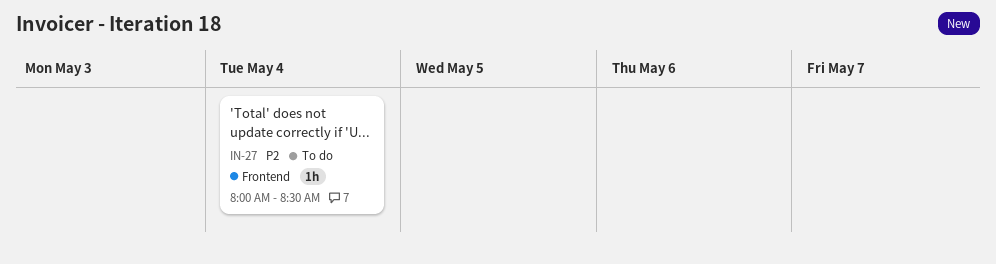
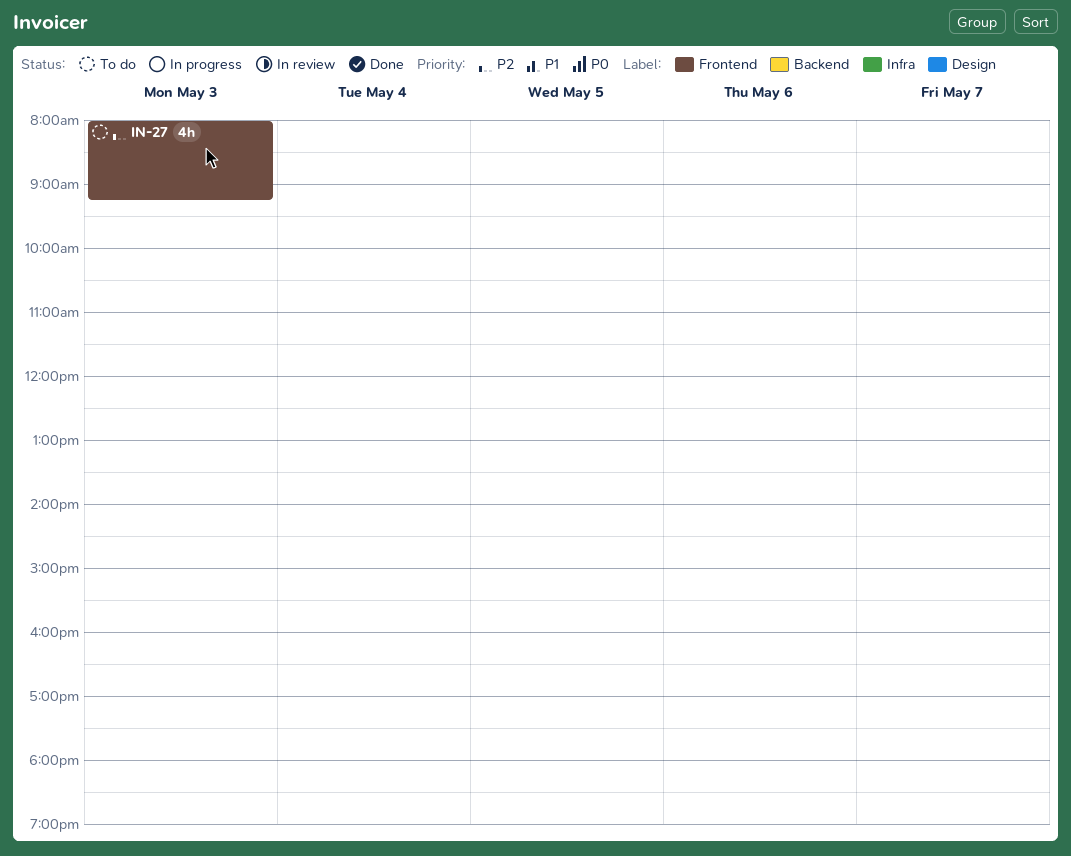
IN-27, estimate: 1h -> 4h
IN-27, day: May 4 -> May 3
IN-27, ends: 08:30 -> 09:15

